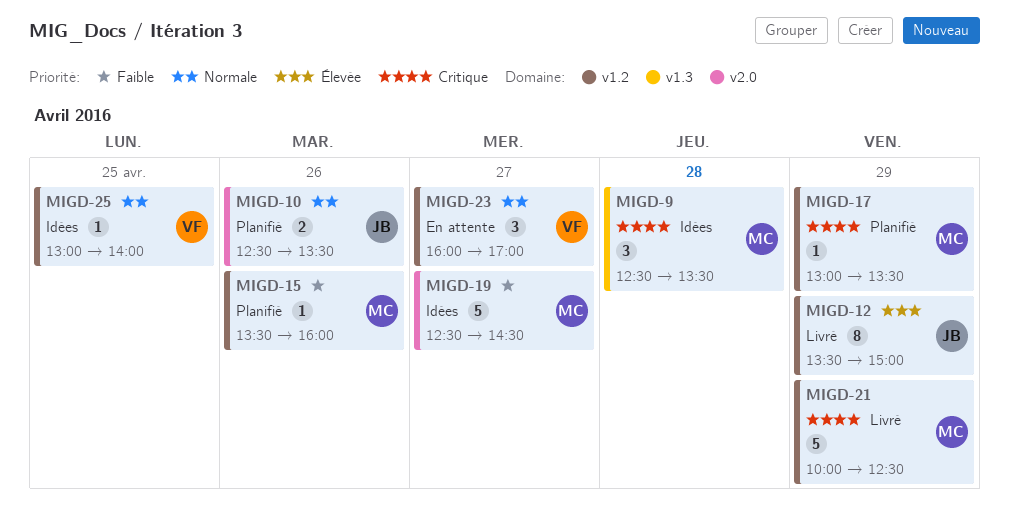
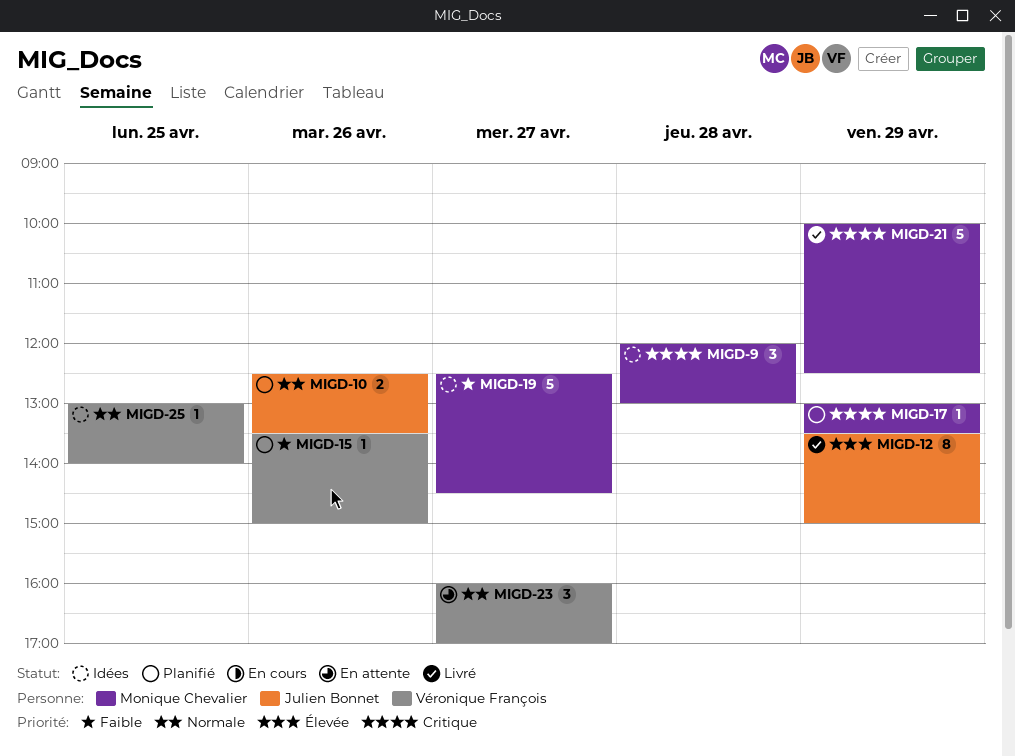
MIGD-9, begins: 12:30 -> 12:00
MIGD-9, ends: 13:30 -> 13:00
MIGD-15, owner: Monique Chevalier -> Véronique François
MIGD-15, ends: 16:00 -> 15:00

